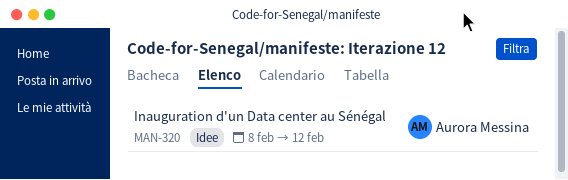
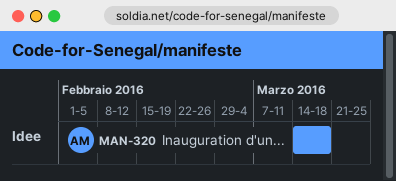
MAN-320, start: Feb 8 -> Mar 14
MAN-320, due: Feb 12 -> Mar 18

